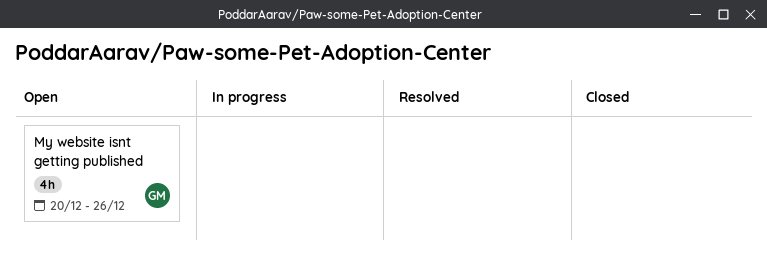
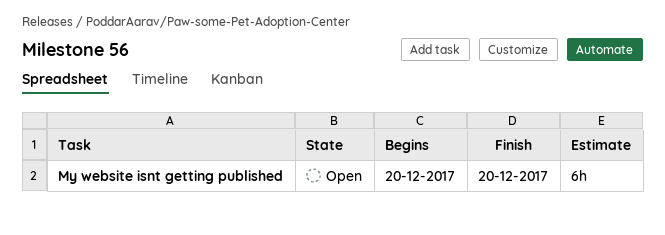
My website isnt getting published, estimate: 4h -> 6h
My website isnt getting published, due: Dec 26 -> Dec 20

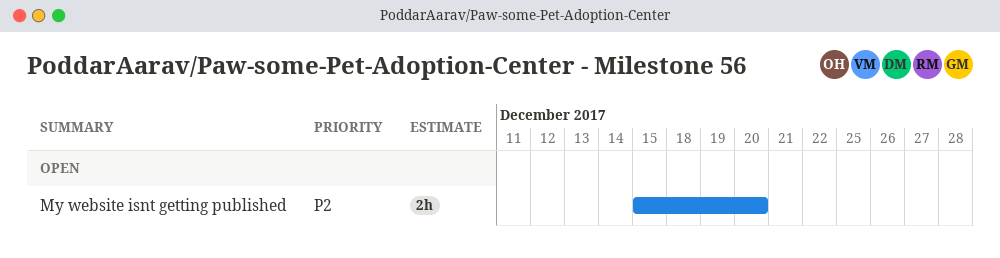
My website isnt getting published, estimate: 6h -> 2h
My website isnt getting published, start: Dec 20 -> Dec 15

